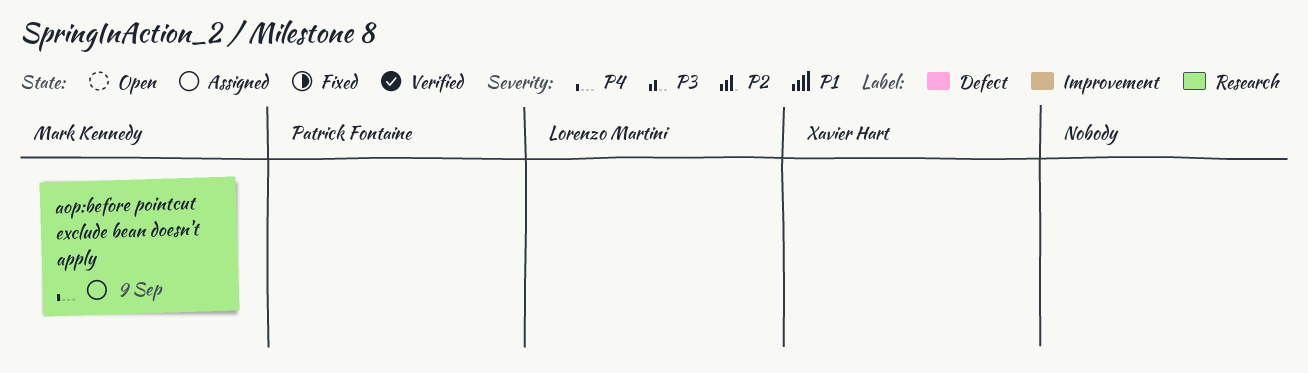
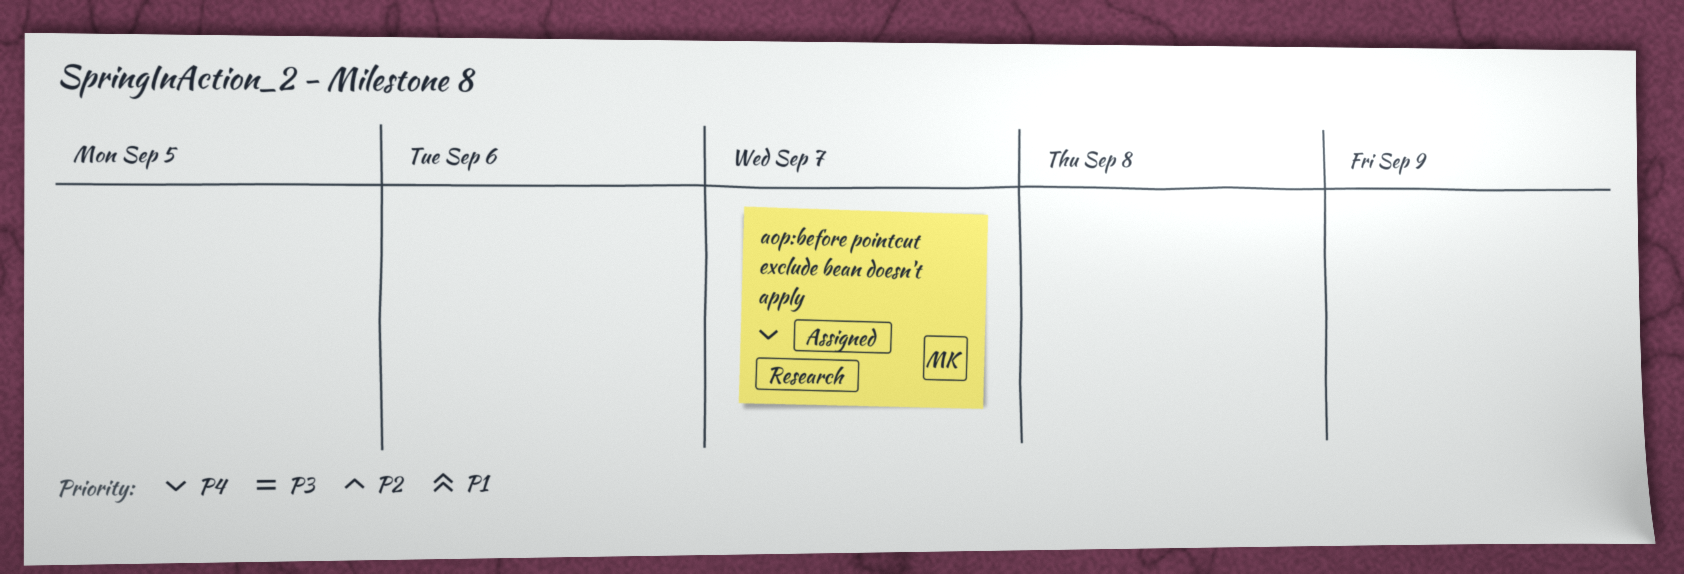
aop:before pointcut exclude bean doesn't apply, due: Sep 9 -> Sep 7

